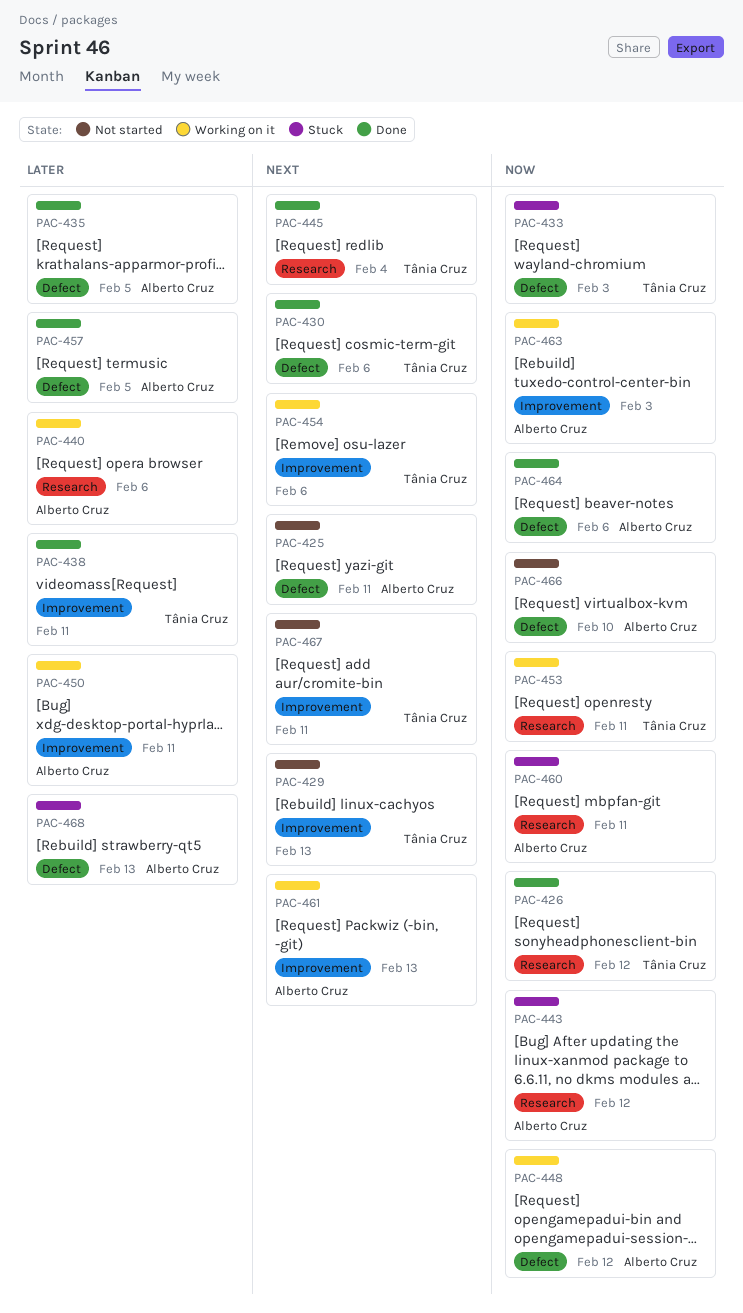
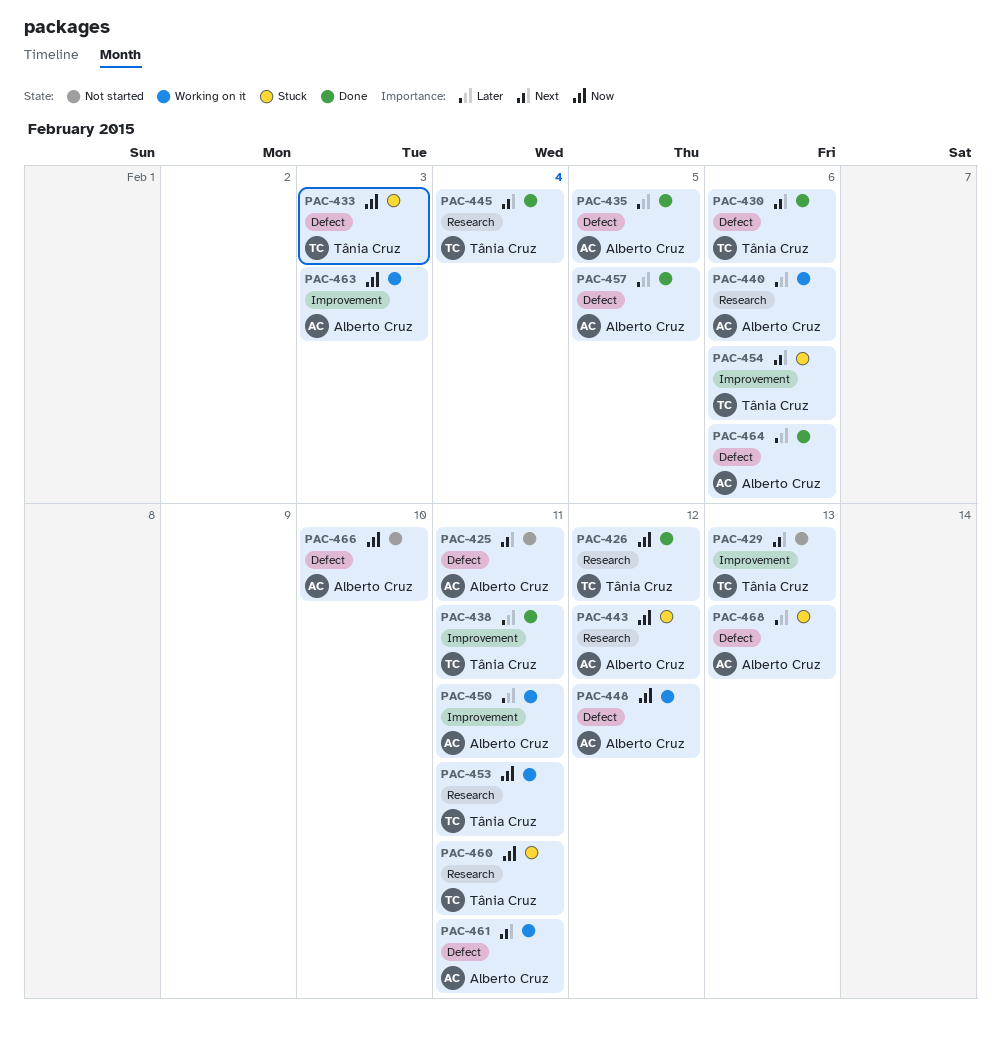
PAC-454, status: Working on it -> Stuck
PAC-460, owner: Alberto Cruz -> Tânia Cruz
PAC-461, label: Improvement -> Defect
PAC-461, due: Feb 13 -> Feb 11
PAC-464, priority: Now -> Later
PAC-467: present -> none

